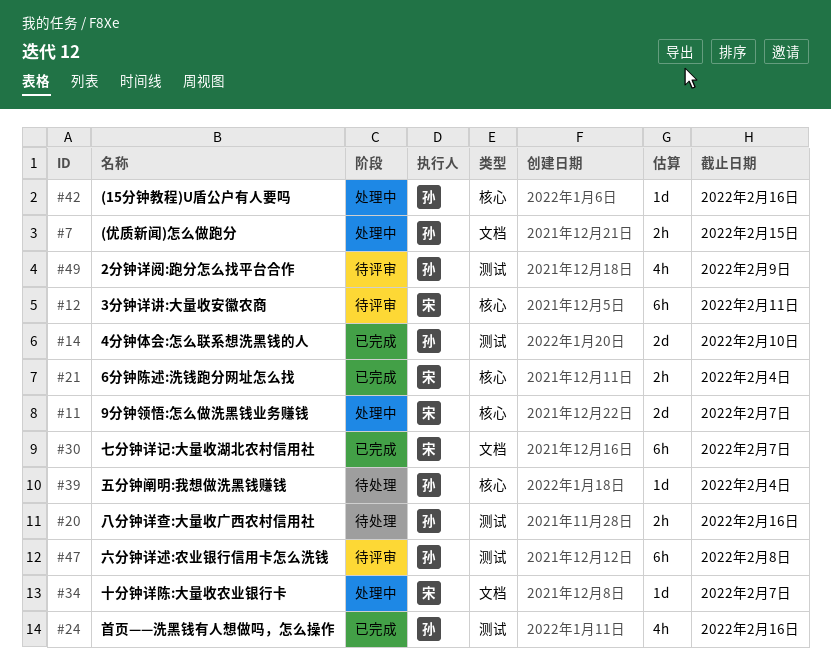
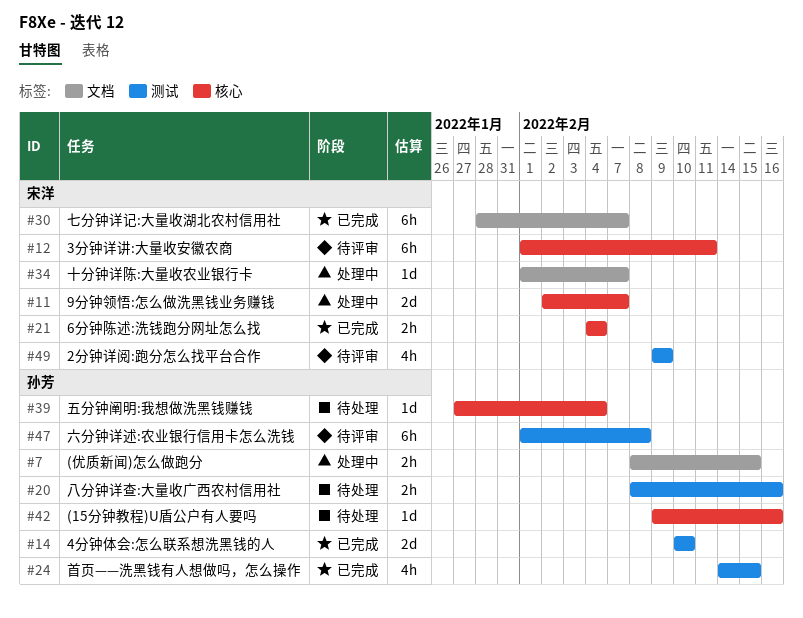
#24, due: Feb 16 -> Feb 15
#42, status: 处理中 -> 待处理
#49, owner: 孙芳 -> 宋洋

